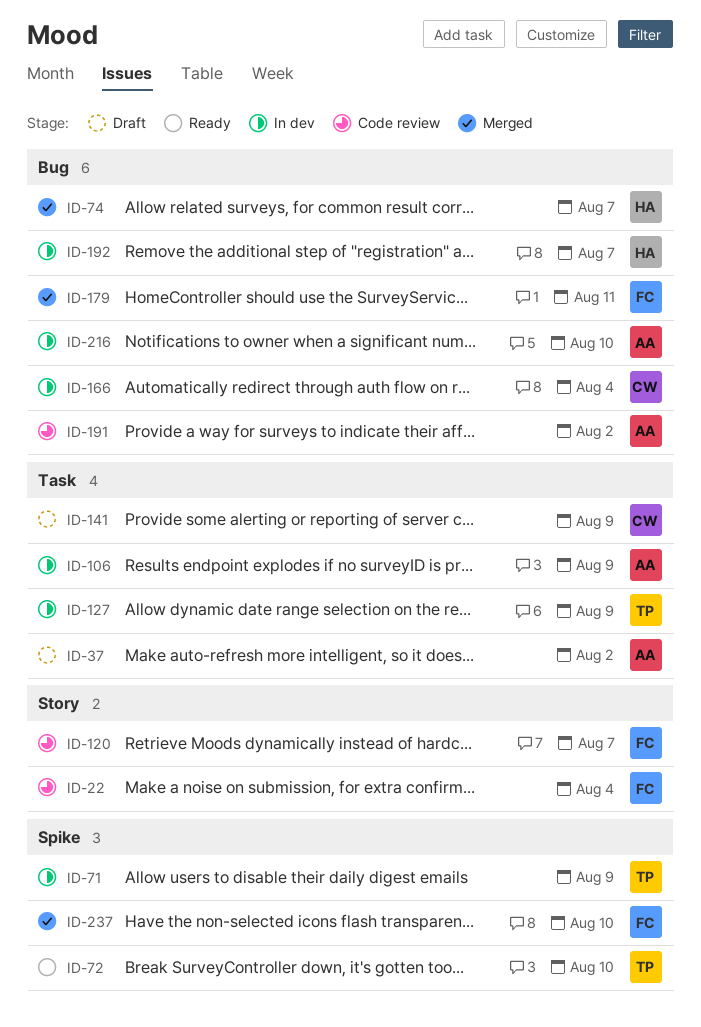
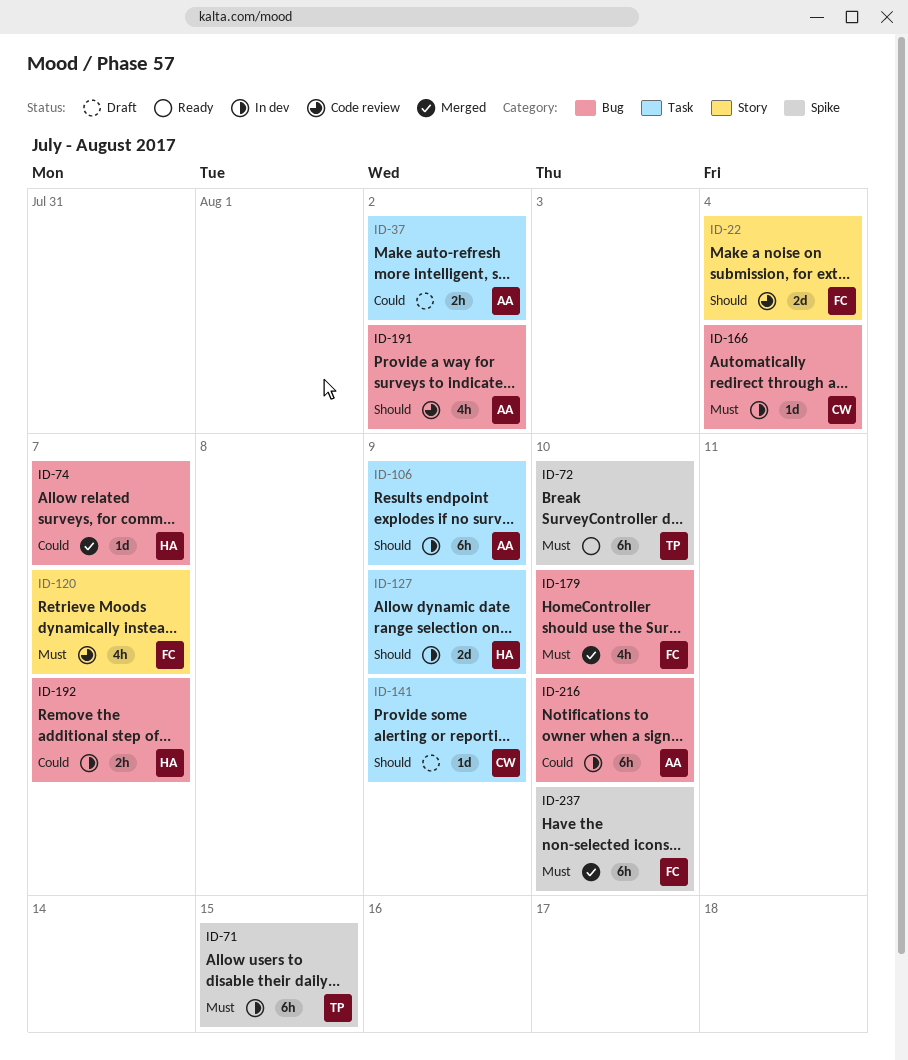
ID-71, due: Aug 9 -> Aug 15
ID-127, owner: TP -> HA
ID-179, due: Aug 11 -> Aug 10

